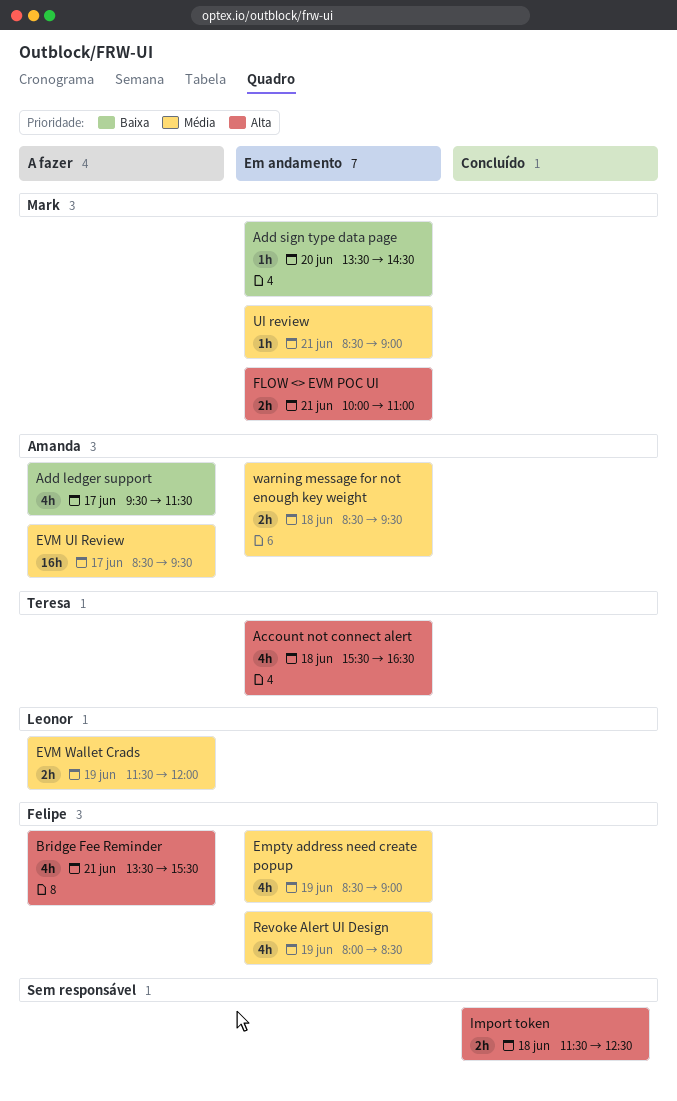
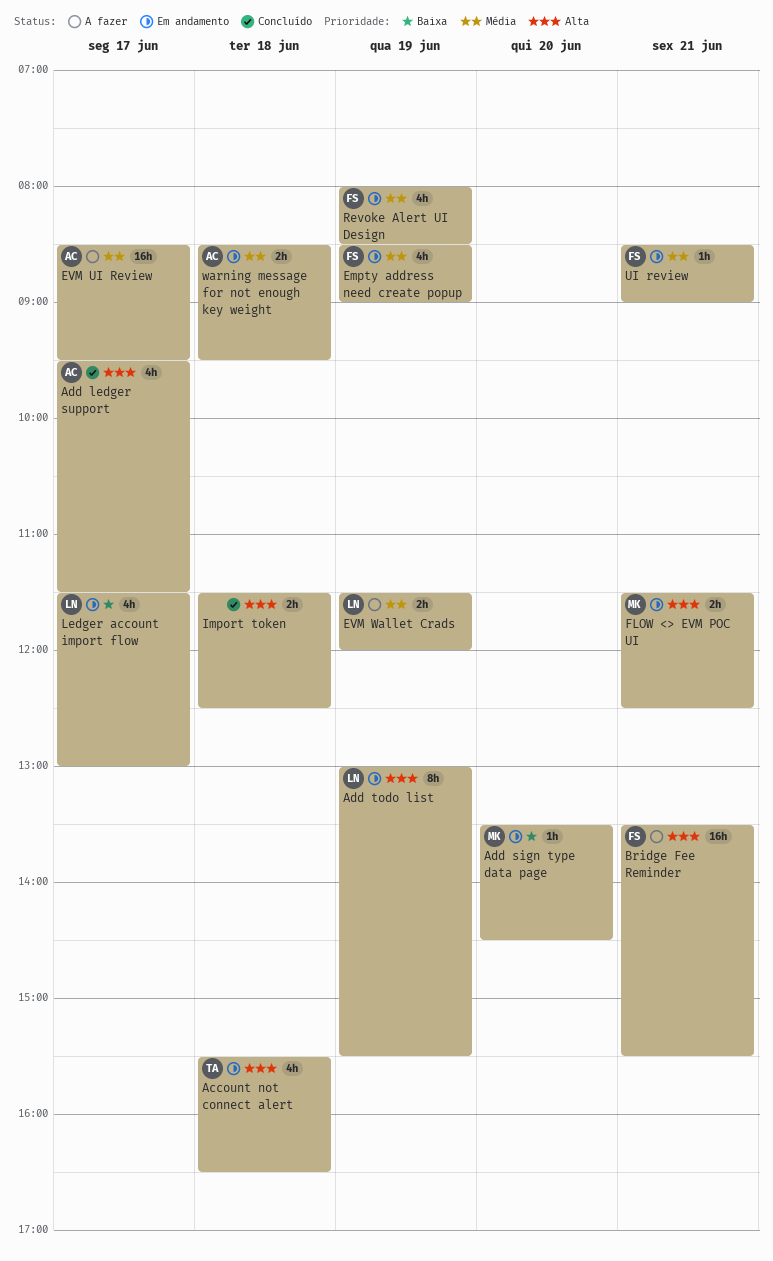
Add ledger support, status: A fazer -> Concluído
Add ledger support, priority: Baixa -> Alta
Add todo list: none -> present
Bridge Fee Reminder, estimate: 4h -> 16h
FLOW <> EVM POC UI, begins: 10:00 -> 11:30
FLOW <> EVM POC UI, ends: 11:00 -> 12:30
Ledger account import flow: none -> present
UI review, owner: Mark -> Felipe

